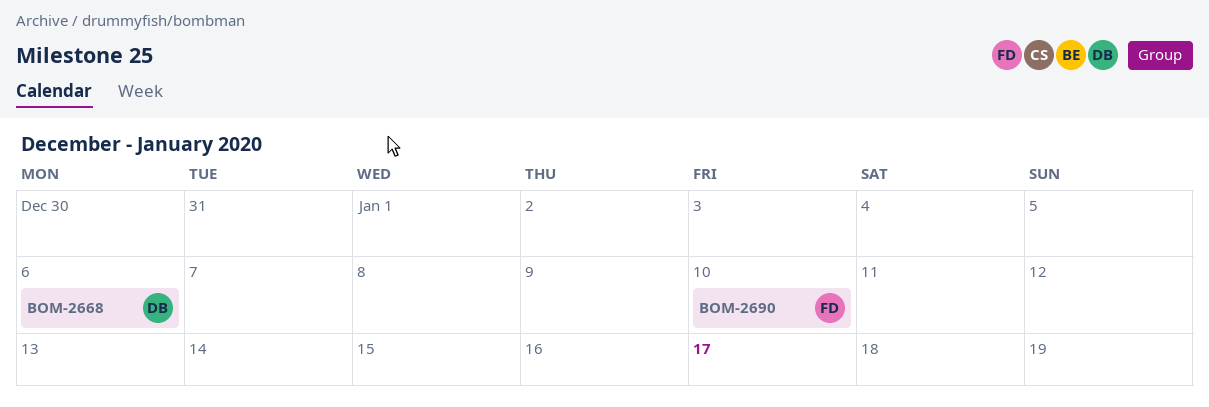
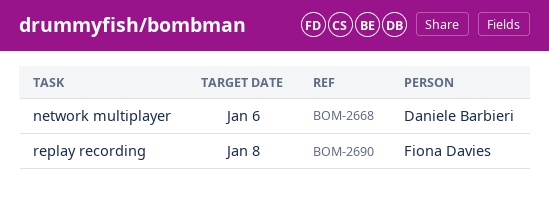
BOM-2690, due: Jan 10 -> Jan 8

